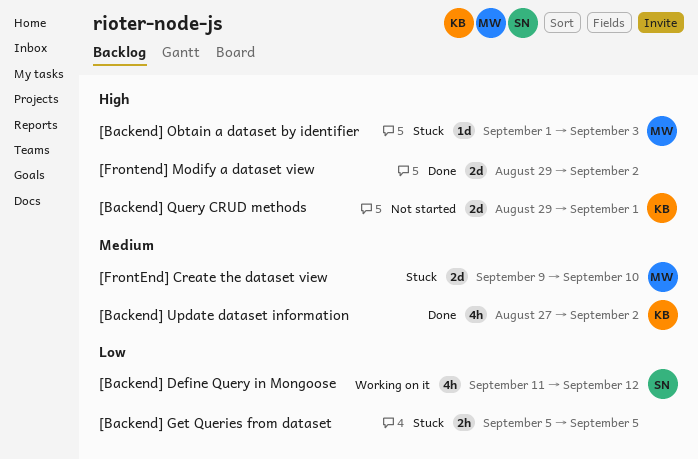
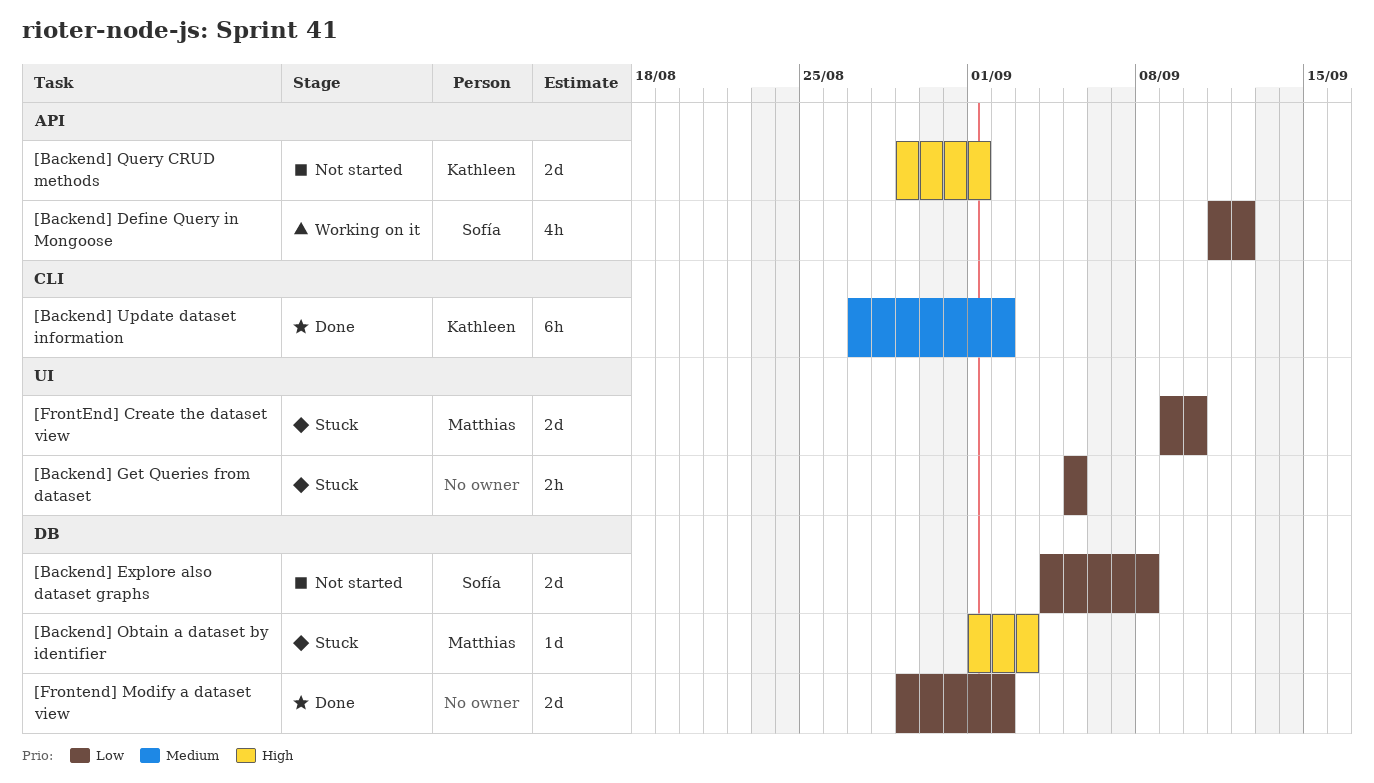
[Backend] Explore also dataset graphs: none -> present
[Backend] Update dataset information, estimate: 4h -> 6h
[FrontEnd] Create the dataset view, priority: Medium -> Low
[Frontend] Modify a dataset view, priority: High -> Low

